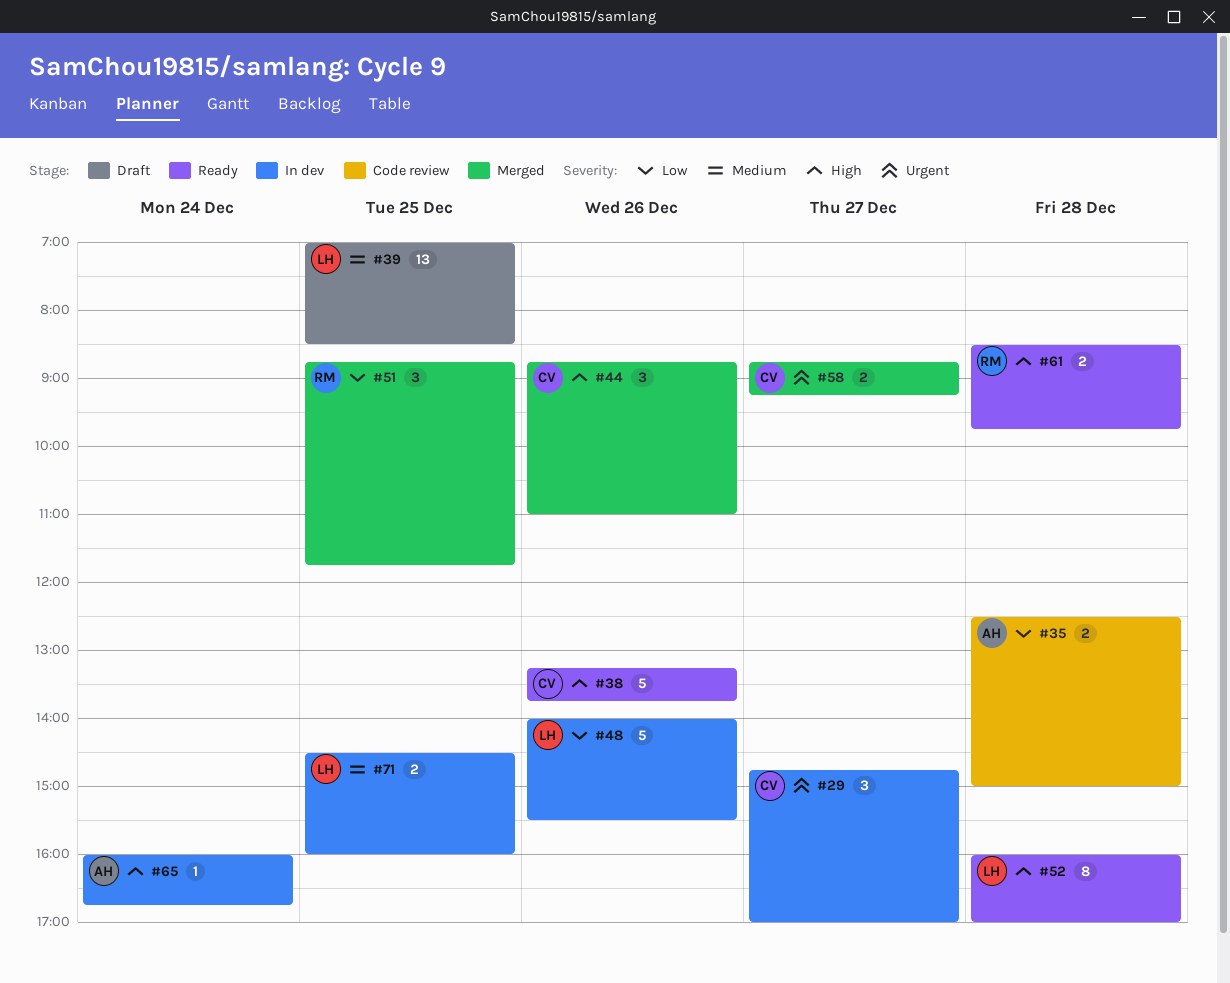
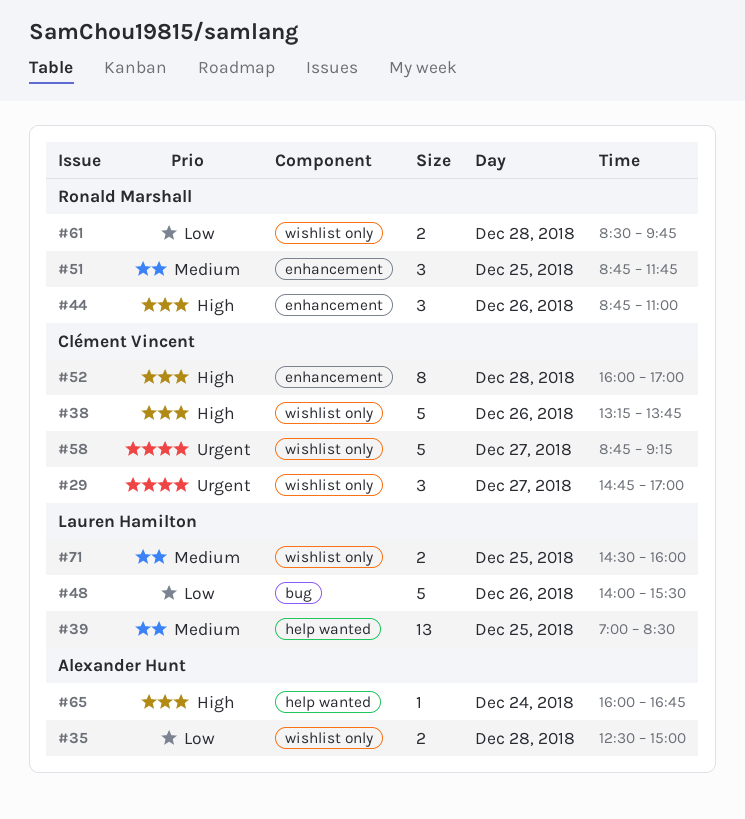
#44, owner: Clément Vincent -> Ronald Marshall
#51, priority: Low -> Medium
#52, owner: Lauren Hamilton -> Clément Vincent
#58, estimate: 2 -> 5
#61, priority: High -> Low

